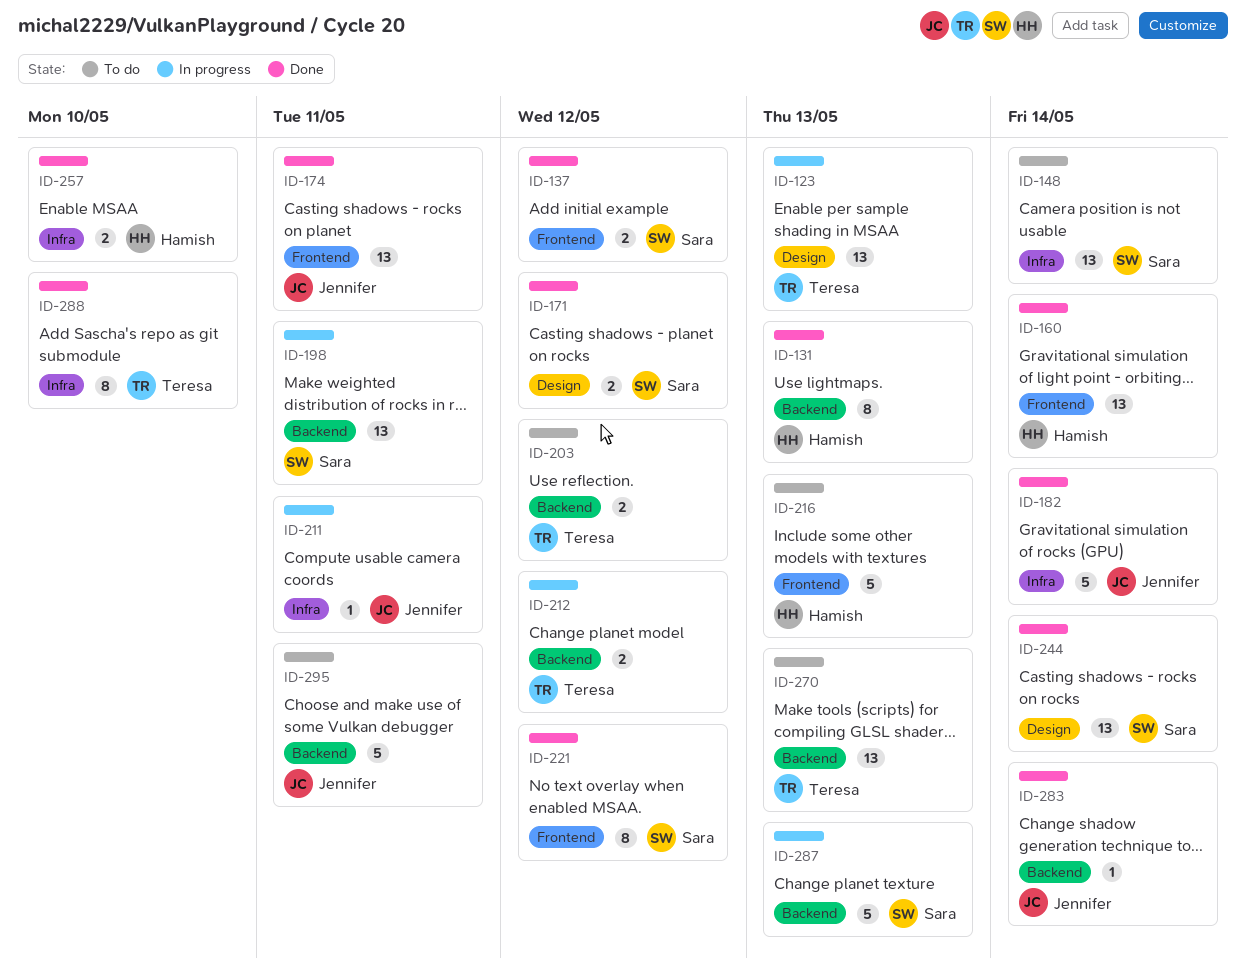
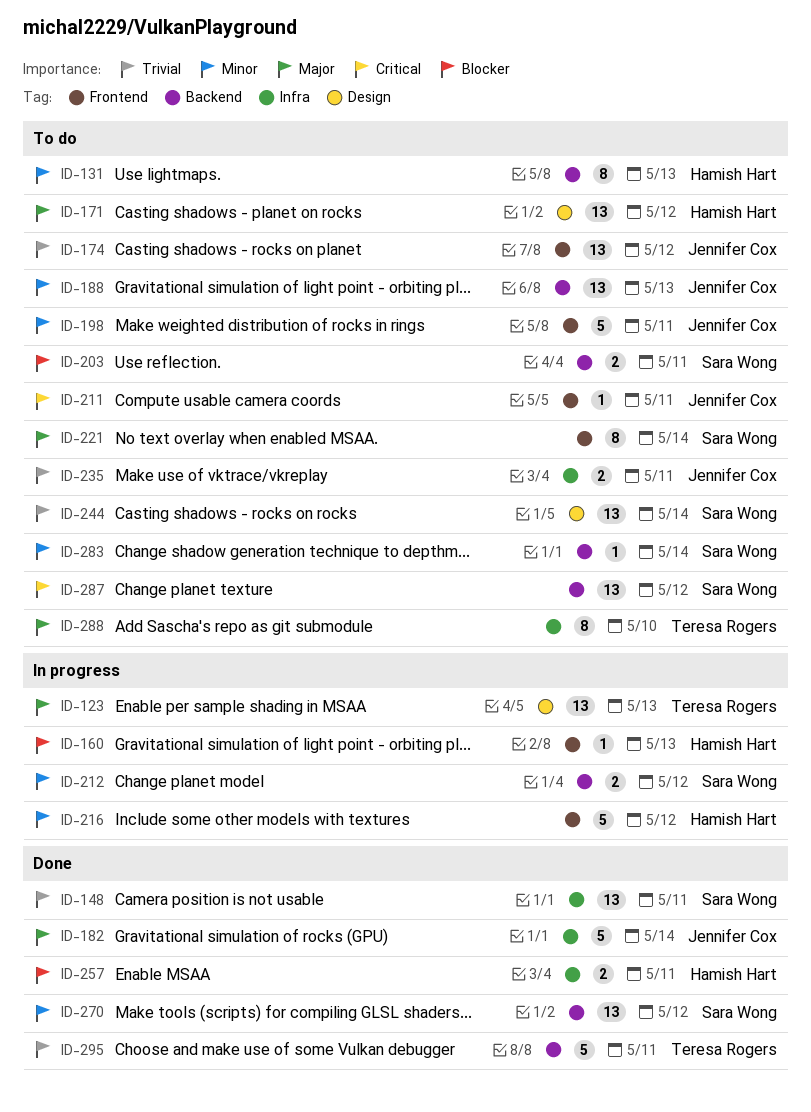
ID-131, status: Done -> To do
ID-137: present -> none
ID-148, status: To do -> Done
ID-148, due: May 14 -> May 11
ID-160, status: Done -> In progress
ID-160, estimate: 13 -> 1
ID-160, due: May 14 -> May 13
ID-171, status: Done -> To do
ID-171, owner: Sara Wong -> Hamish Hart
ID-171, estimate: 2 -> 13
ID-174, status: Done -> To do
ID-174, due: May 11 -> May 12
ID-188: none -> present
ID-198, status: In progress -> To do
ID-198, owner: Sara Wong -> Jennifer Cox
ID-198, label: Backend -> Frontend
ID-198, estimate: 13 -> 5
ID-203, owner: Teresa Rogers -> Sara Wong
ID-203, due: May 12 -> May 11
ID-211, status: In progress -> To do
ID-211, label: Infra -> Frontend
ID-212, owner: Teresa Rogers -> Sara Wong
ID-216, status: To do -> In progress
ID-216, due: May 13 -> May 12
ID-221, status: Done -> To do
ID-221, due: May 12 -> May 14
ID-235: none -> present
ID-244, status: Done -> To do
ID-257, due: May 10 -> May 11
ID-270, status: To do -> Done
ID-270, owner: Teresa Rogers -> Sara Wong
ID-270, due: May 13 -> May 12
ID-283, status: Done -> To do
ID-283, owner: Jennifer Cox -> Sara Wong
ID-287, status: In progress -> To do
ID-287, estimate: 5 -> 13
ID-287, due: May 13 -> May 12
ID-288, status: Done -> To do
ID-295, status: To do -> Done
ID-295, owner: Jennifer Cox -> Teresa Rogers

